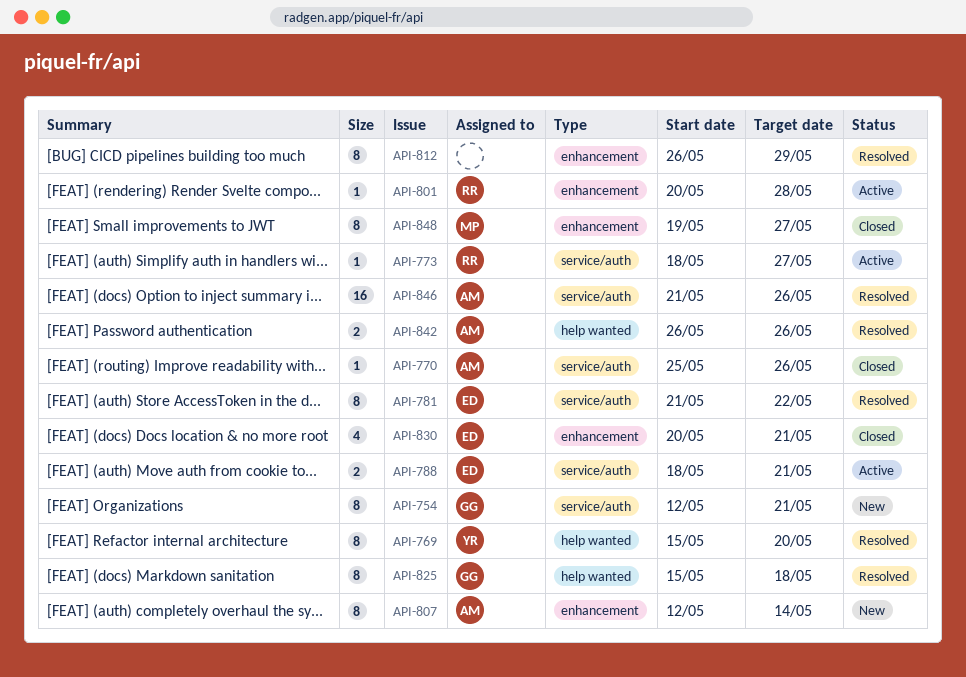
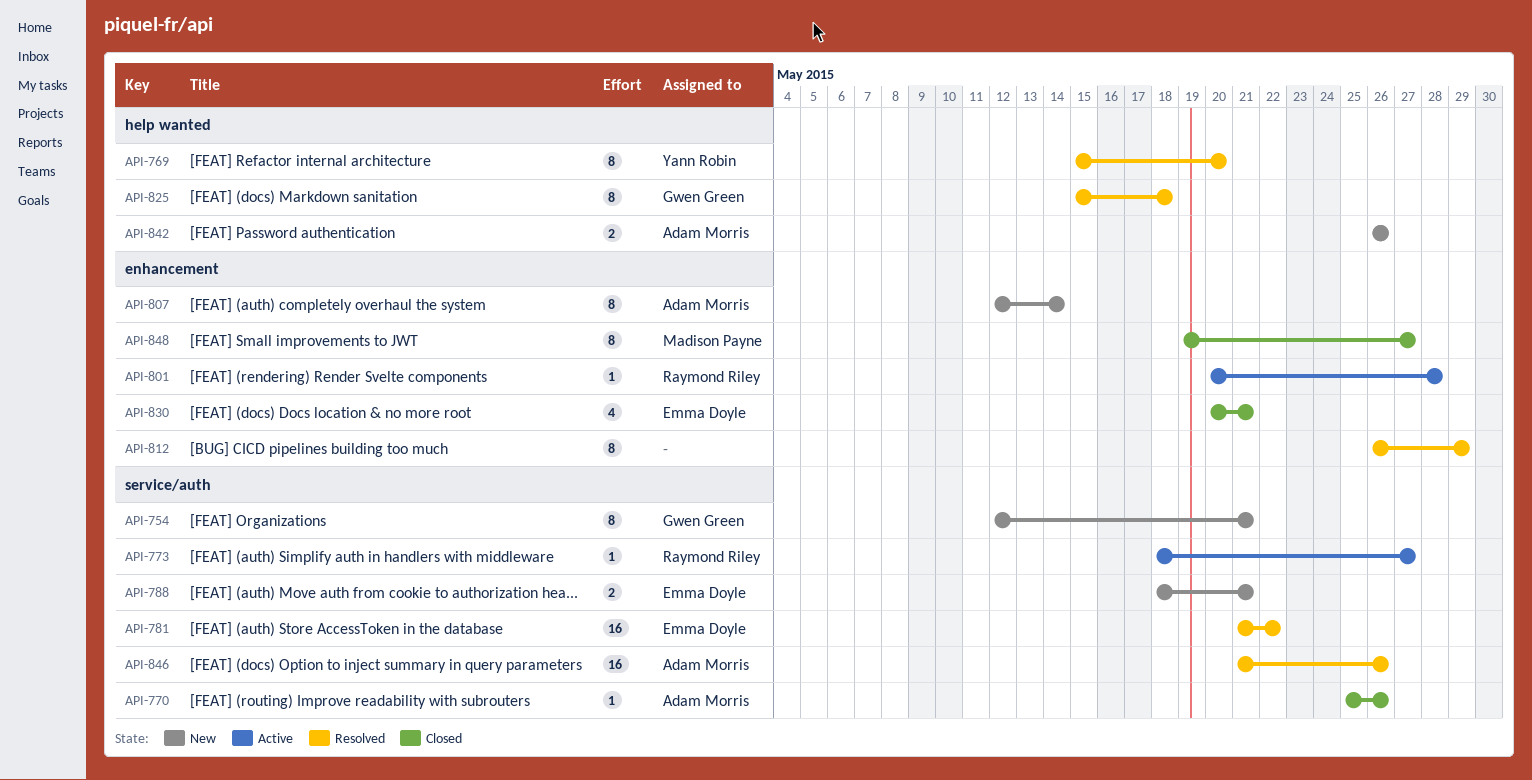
API-781, estimate: 8 -> 16
API-788, status: Active -> New
API-842, status: Resolved -> New

